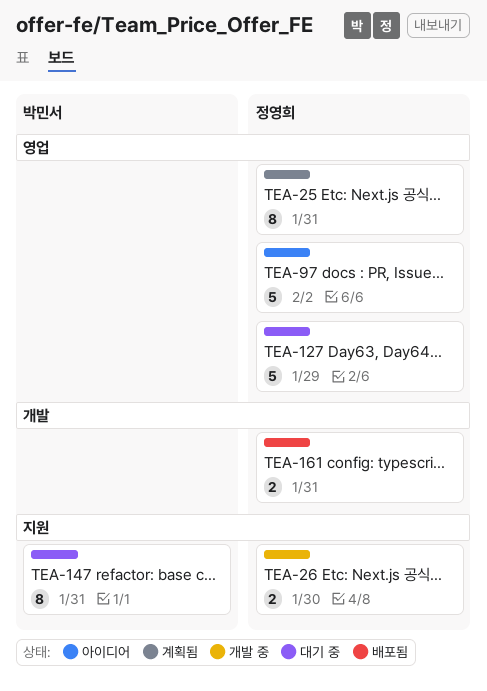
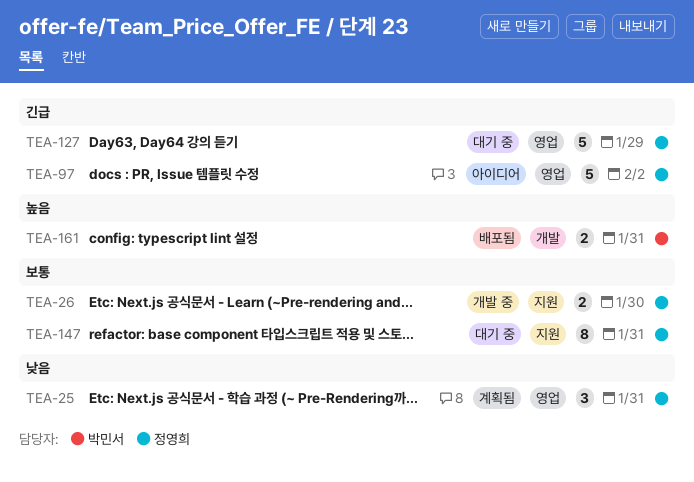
TEA-25, estimate: 8 -> 3
TEA-147, owner: 박민서 -> 정영희
TEA-161, owner: 정영희 -> 박민서

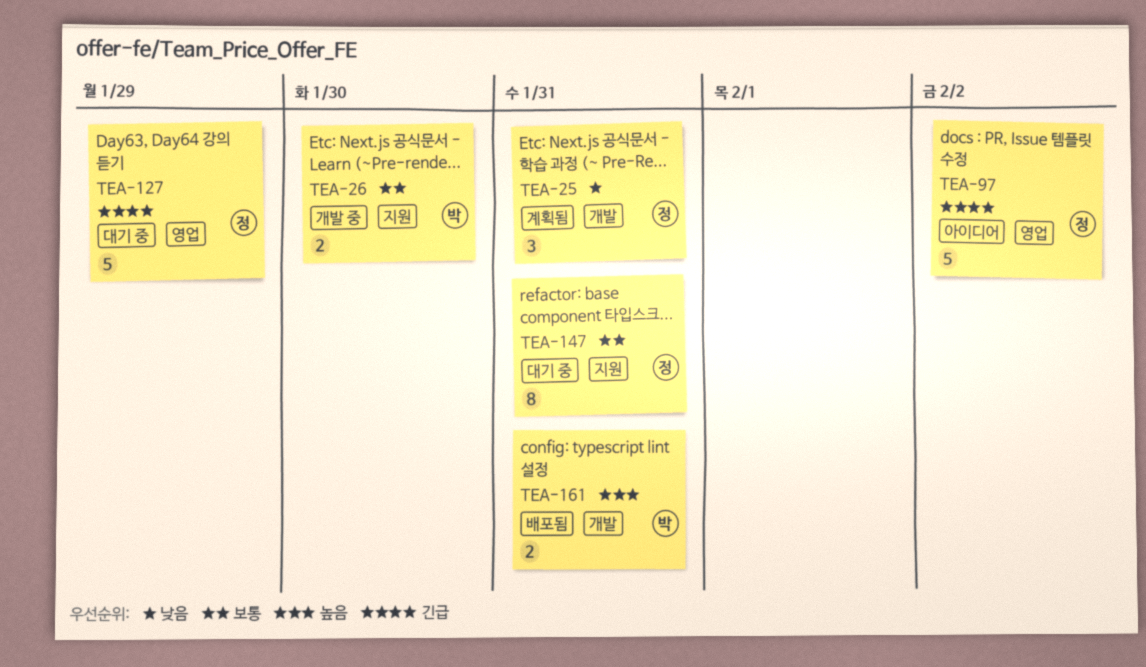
TEA-25, label: 영업 -> 개발
TEA-26, owner: 정영희 -> 박민서

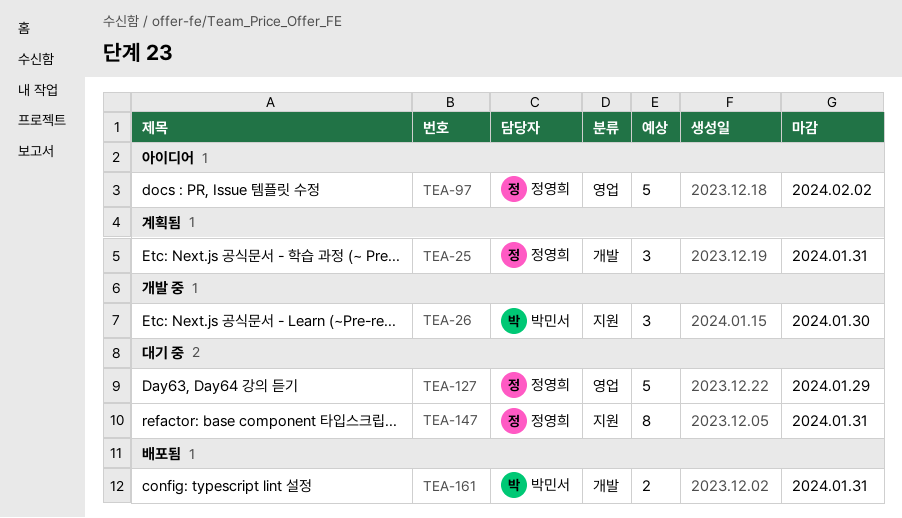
TEA-26, estimate: 2 -> 3

